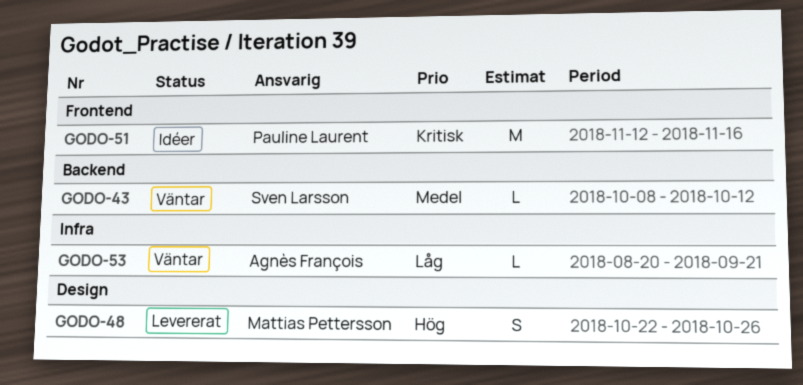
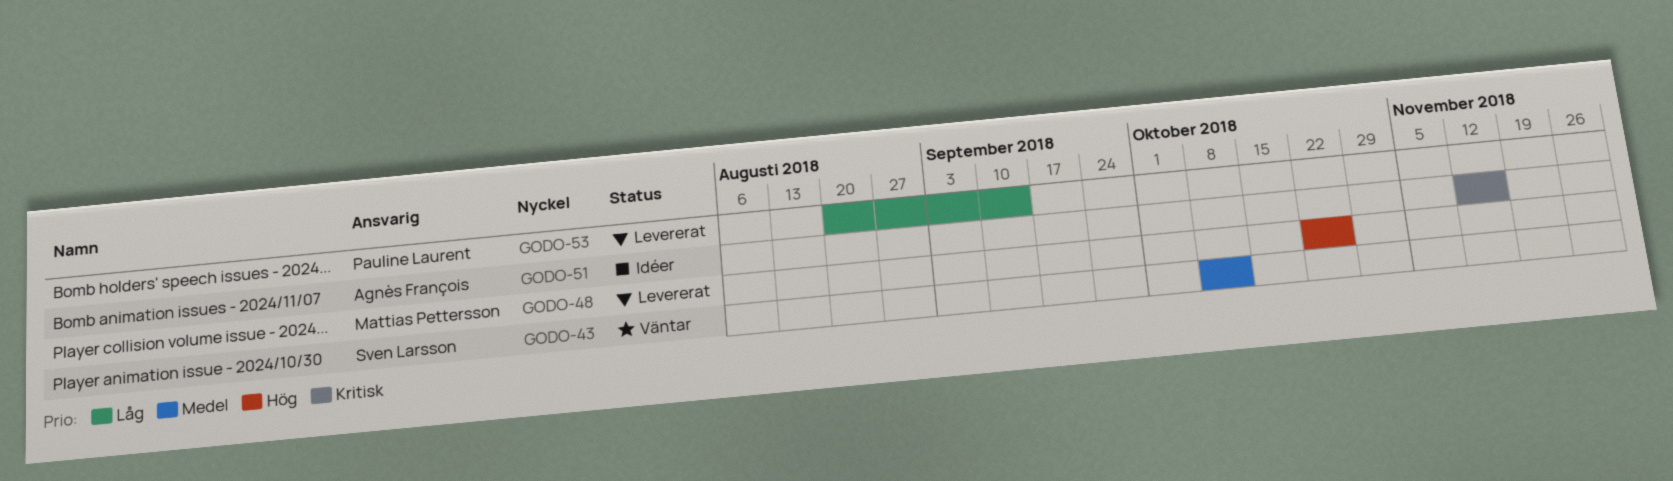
GODO-51, owner: Pauline Laurent -> Agnès François
GODO-53, status: Väntar -> Levererat
GODO-53, owner: Agnès François -> Pauline Laurent
GODO-53, due: Sep 21 -> Sep 14

